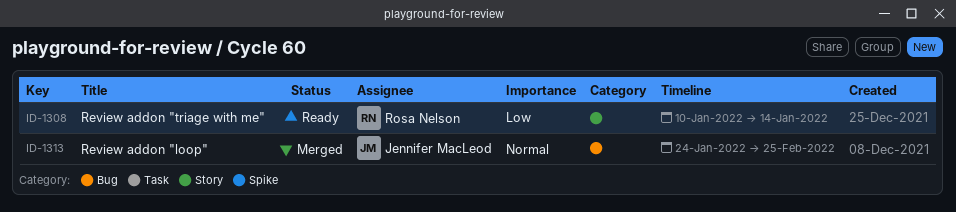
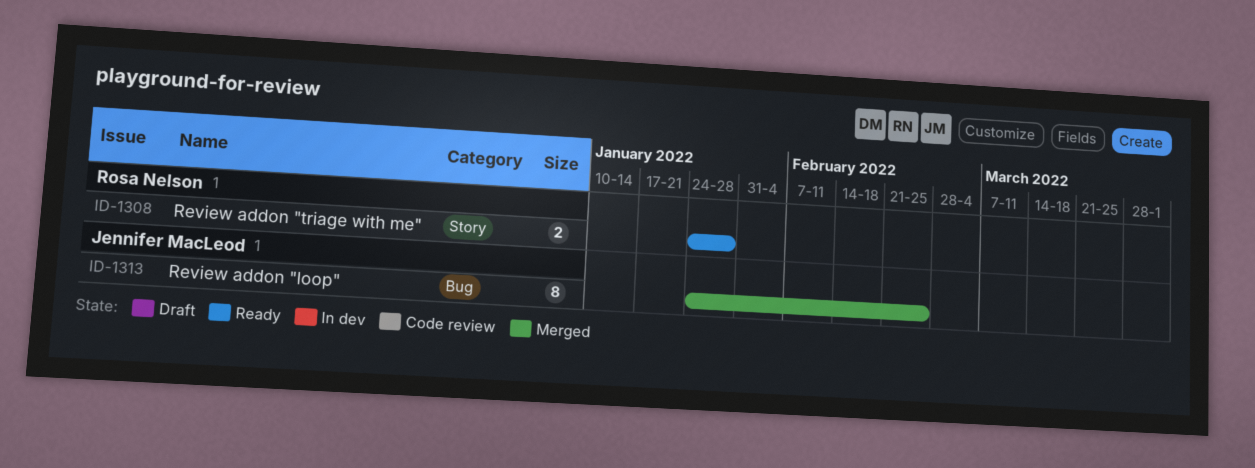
ID-1308, start: Jan 10 -> Jan 24
ID-1308, due: Jan 14 -> Jan 28

